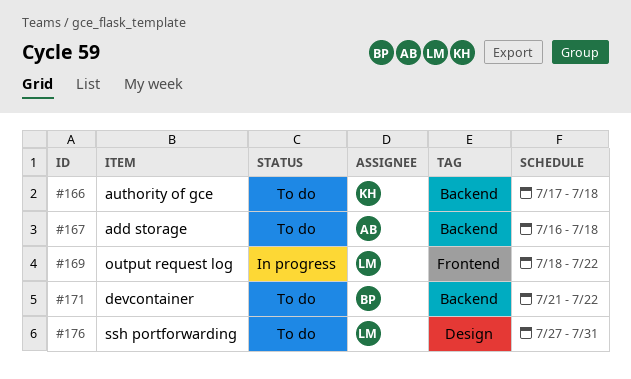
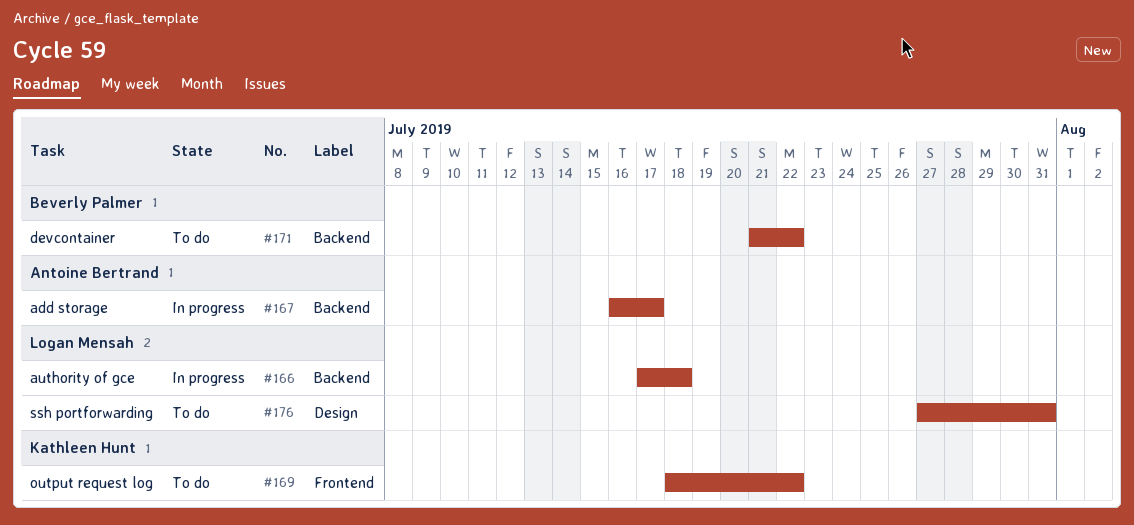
#166, status: To do -> In progress
#166, owner: Kathleen Hunt -> Logan Mensah
#167, status: To do -> In progress
#167, due: Jul 18 -> Jul 17
#169, status: In progress -> To do
#169, owner: Logan Mensah -> Kathleen Hunt

